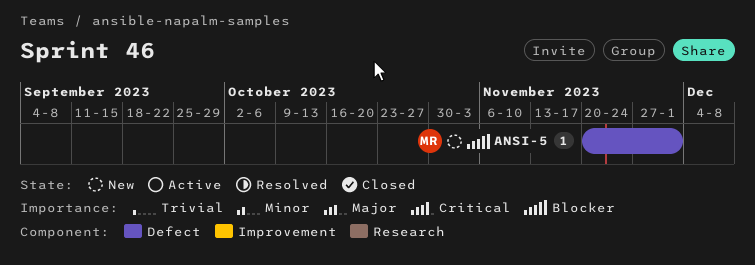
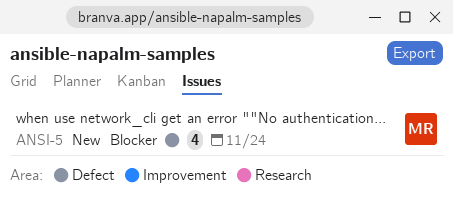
ANSI-5, estimate: 1 -> 4
ANSI-5, due: Dec 1 -> Nov 24

